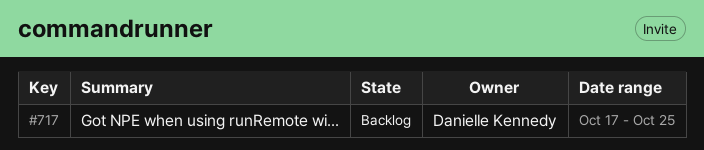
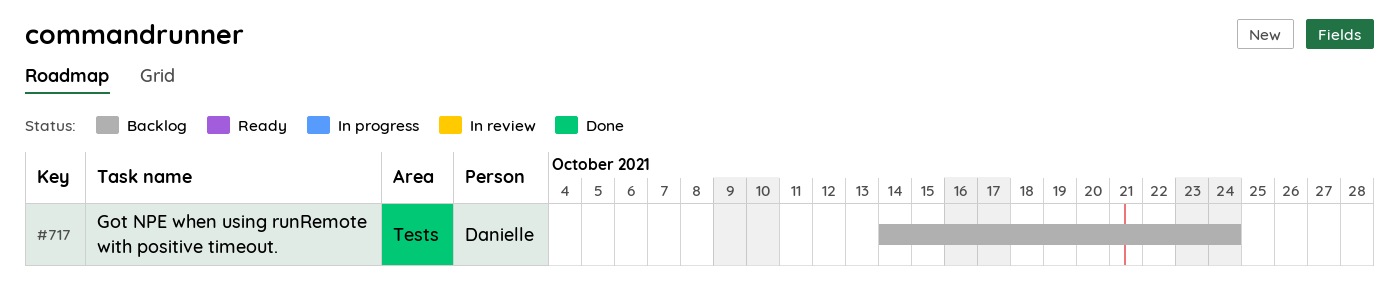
#717, start: Oct 17 -> Oct 14
#717, due: Oct 25 -> Oct 24

